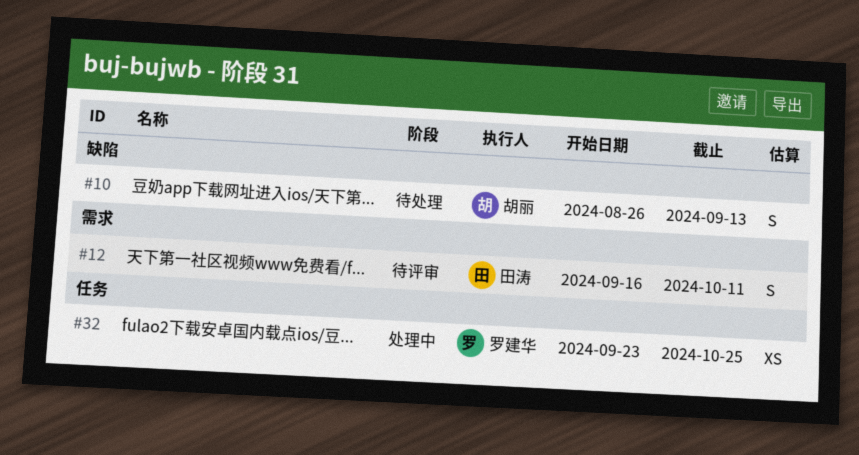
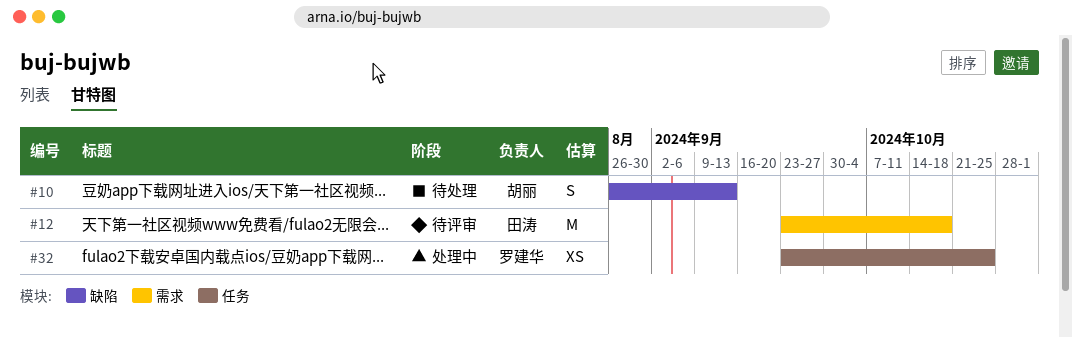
#12, estimate: S -> M
#12, start: Sep 16 -> Sep 23
#12, due: Oct 11 -> Oct 18

